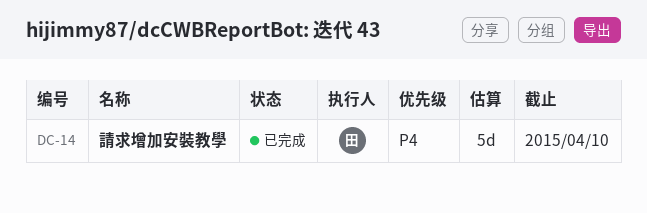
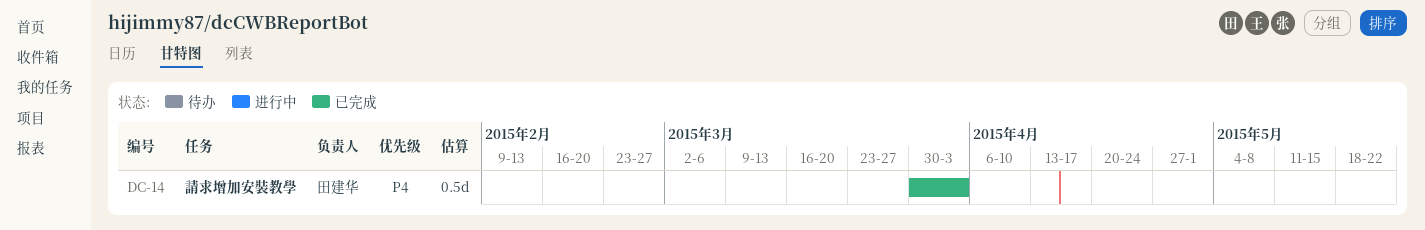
DC-14, estimate: 5d -> 0.5d
DC-14, due: Apr 10 -> Apr 3

